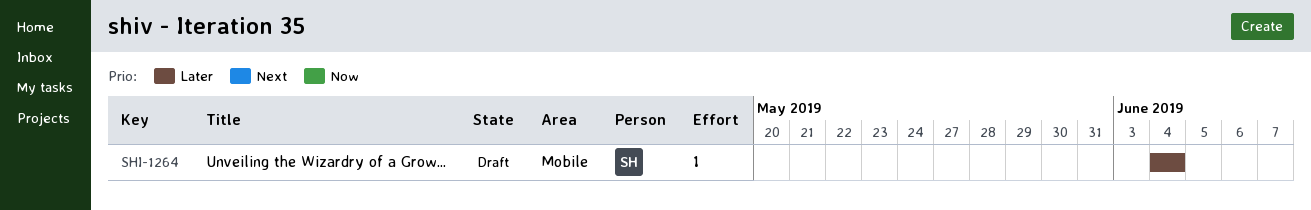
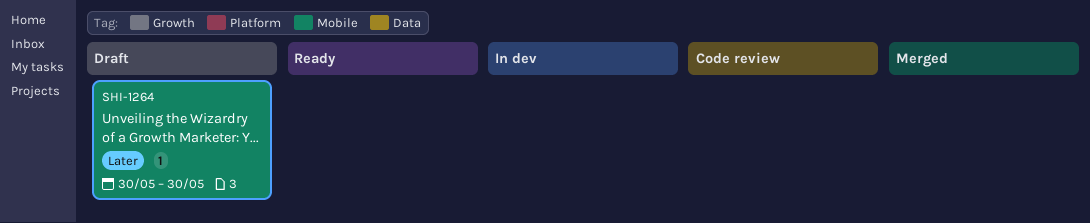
SHI-1264, start: Jun 4 -> May 30
SHI-1264, due: Jun 4 -> May 30

